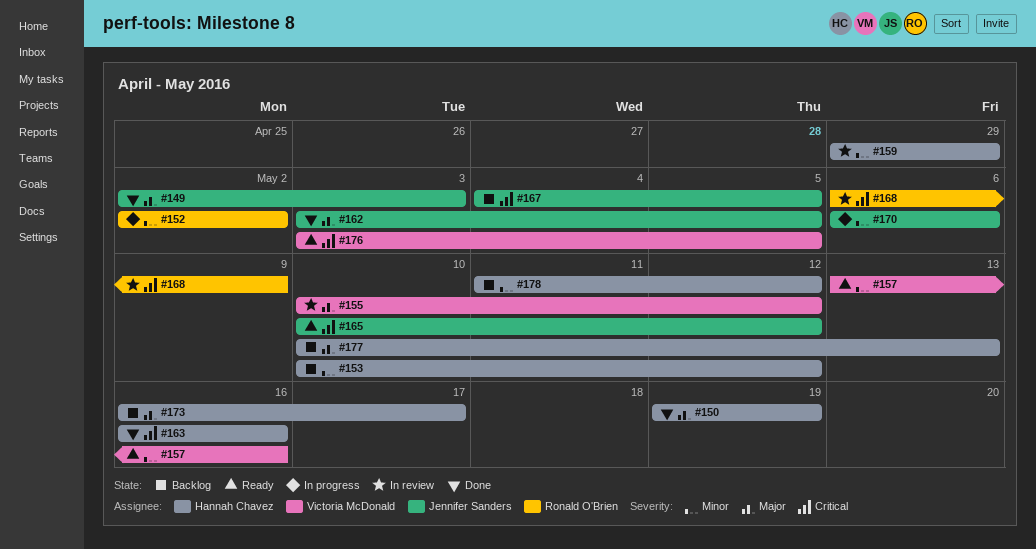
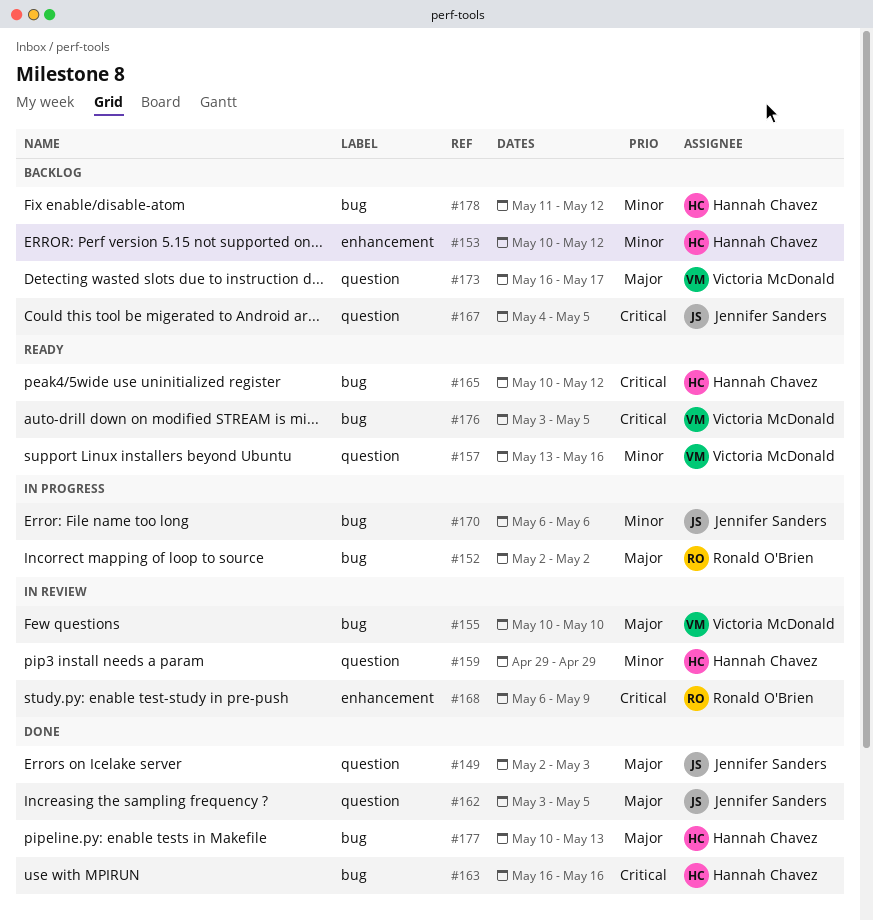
#150: present -> none
#152, priority: Minor -> Major
#155, due: May 12 -> May 10
#165, owner: Jennifer Sanders -> Hannah Chavez
#173, owner: Hannah Chavez -> Victoria McDonald
#177, status: Backlog -> Done

